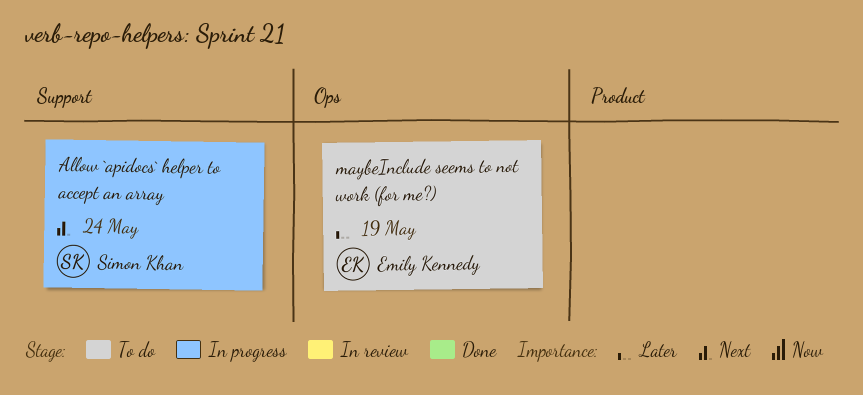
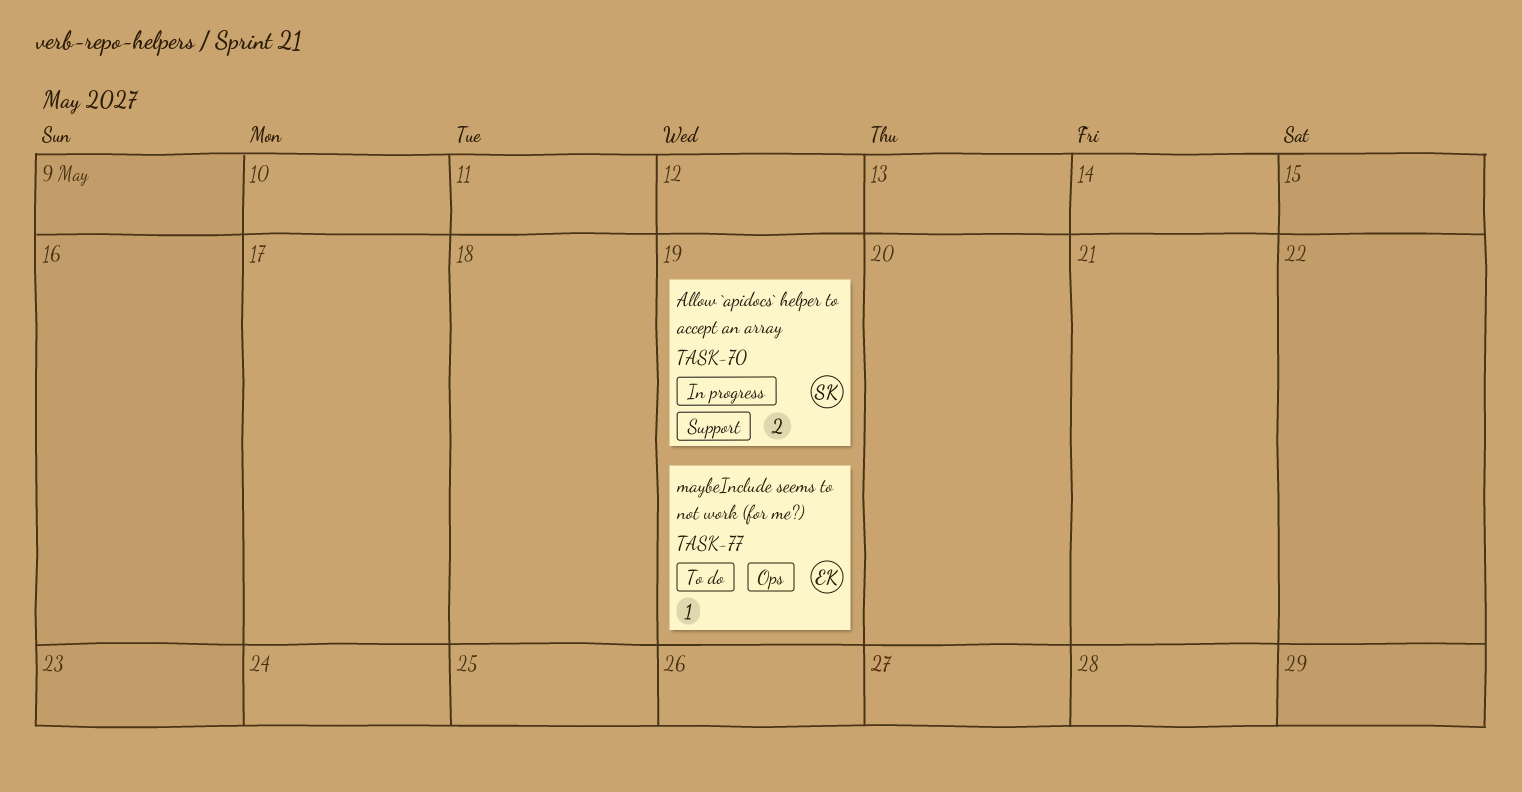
Allow `apidocs` helper to accept an array, due: May 24 -> May 19

